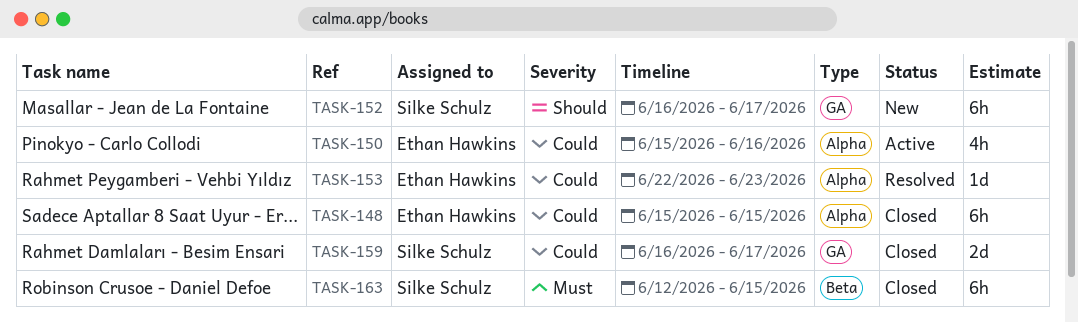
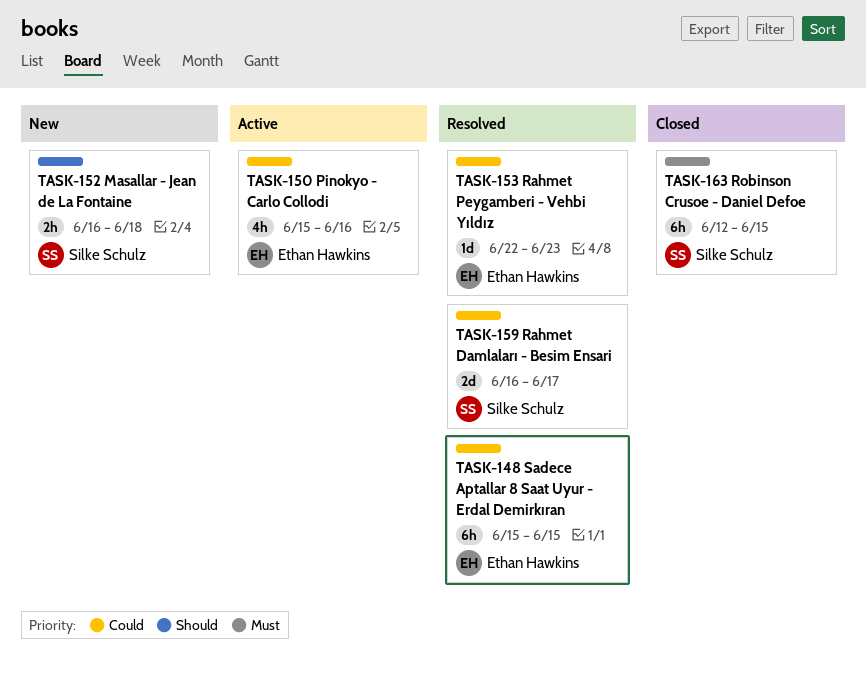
TASK-148, status: Closed -> Resolved
TASK-152, estimate: 6h -> 2h
TASK-152, due: Jun 17 -> Jun 18
TASK-159, status: Closed -> Resolved

